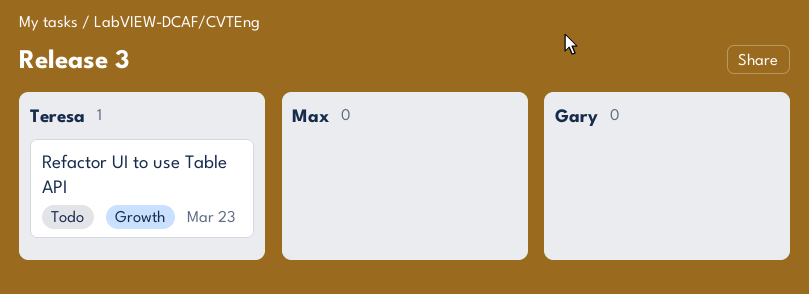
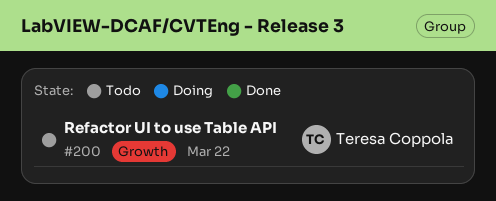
Refactor UI to use Table API, due: Mar 23 -> Mar 22

